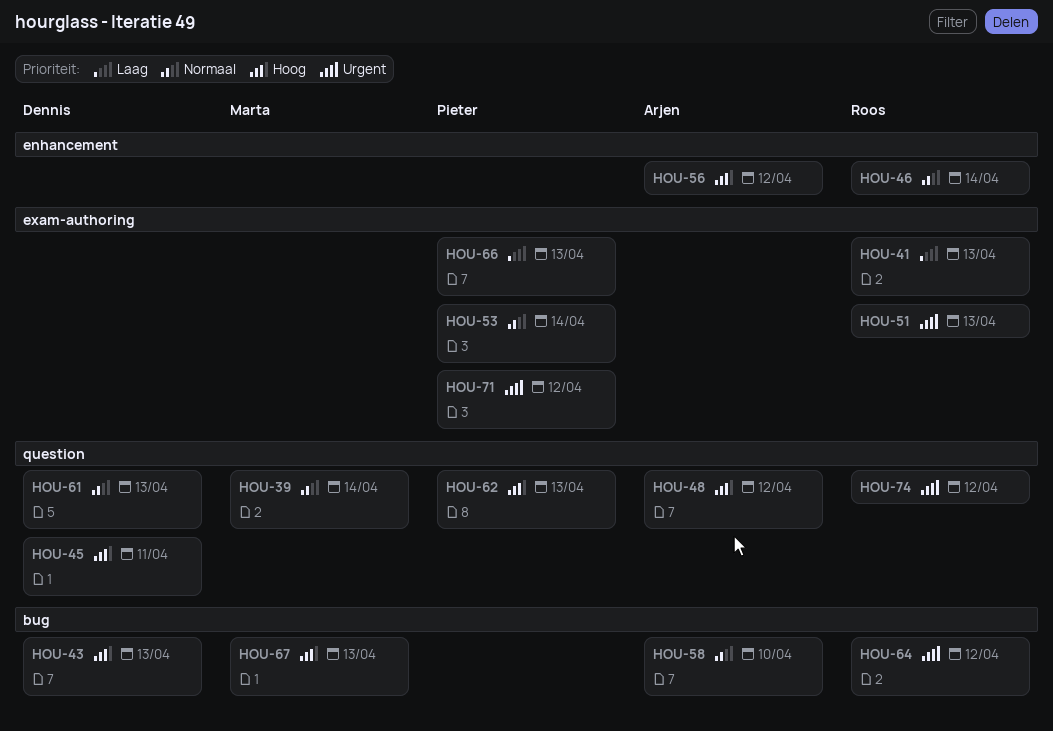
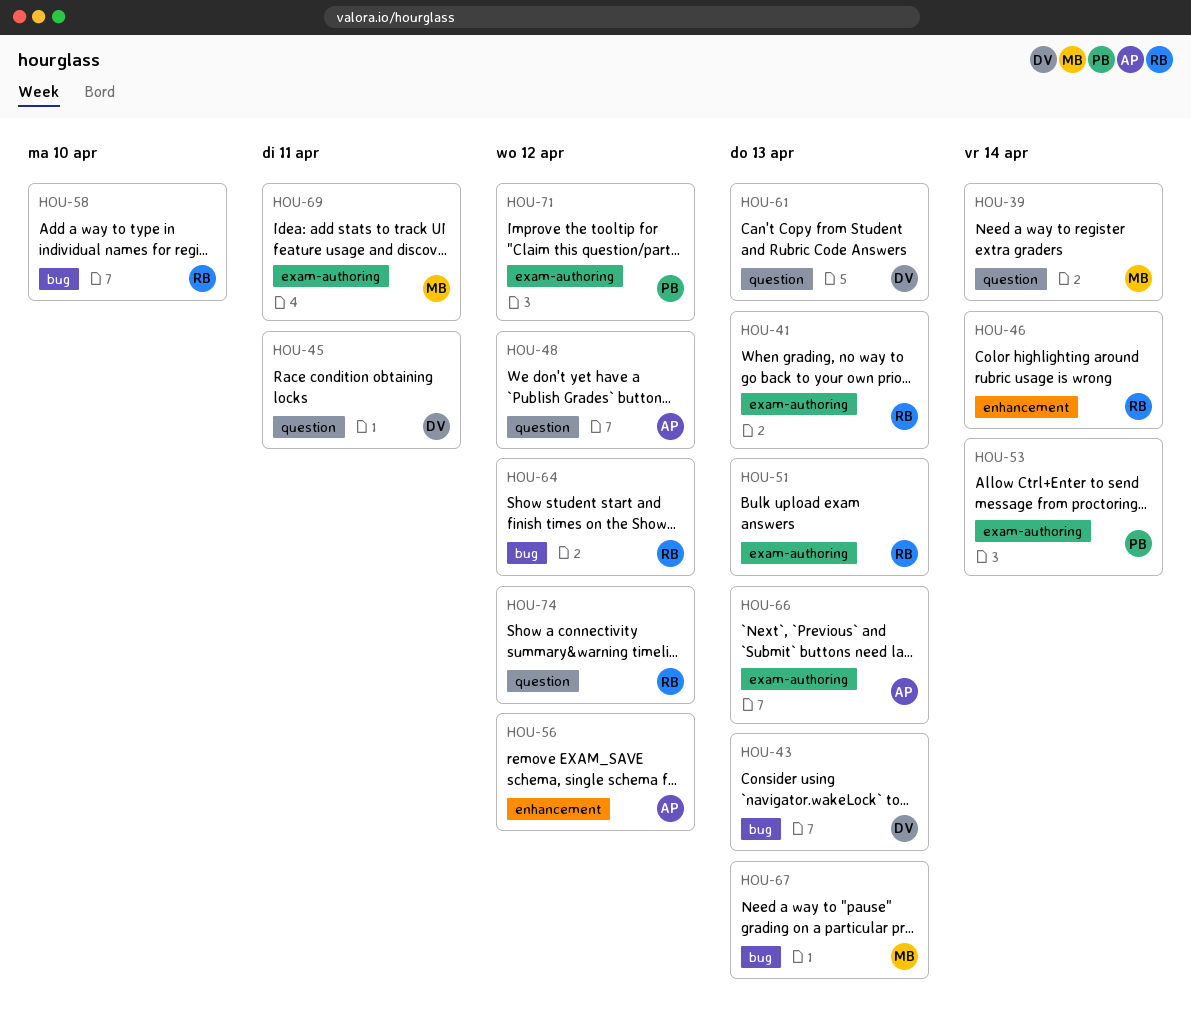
HOU-58, owner: Arjen -> Roos
HOU-62: present -> none
HOU-66, owner: Pieter -> Arjen
HOU-69: none -> present

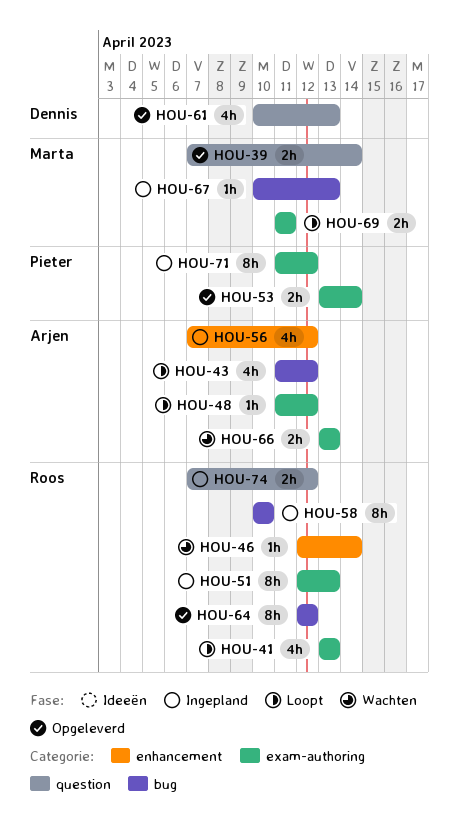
HOU-43, owner: Dennis -> Arjen
HOU-43, due: Apr 13 -> Apr 12
HOU-45: present -> none
HOU-48, label: question -> exam-authoring

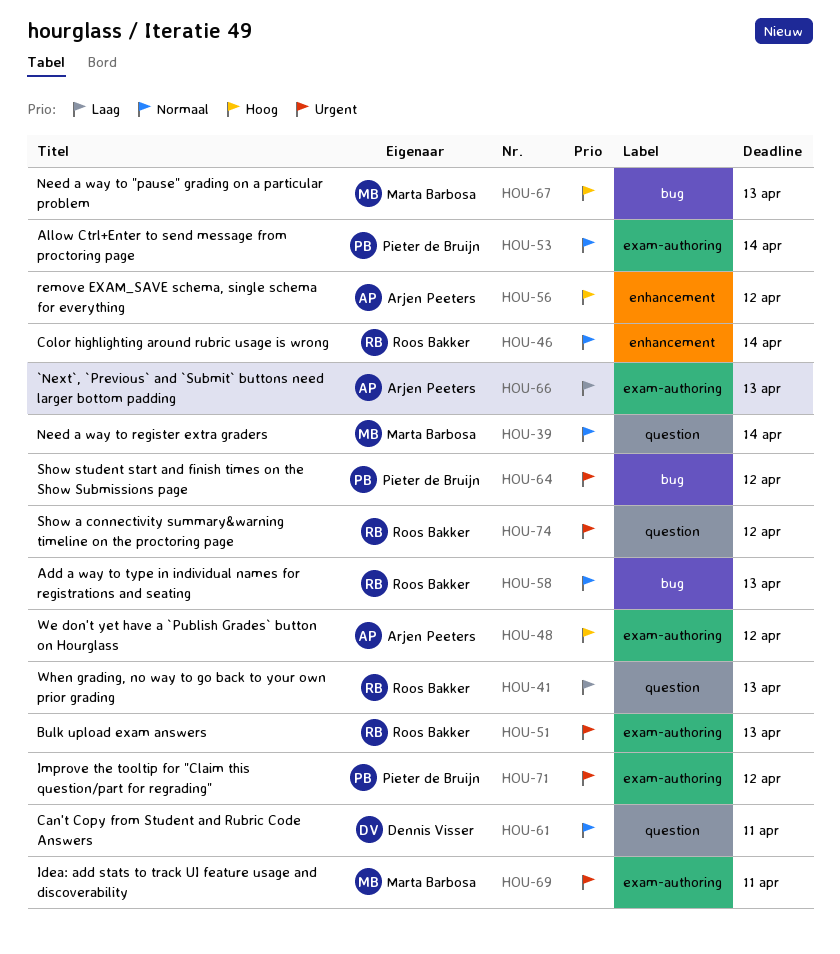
HOU-41, label: exam-authoring -> question
HOU-43: present -> none
HOU-58, due: Apr 10 -> Apr 13
HOU-61, due: Apr 13 -> Apr 11
HOU-64, owner: Roos Bakker -> Pieter de Bruijn

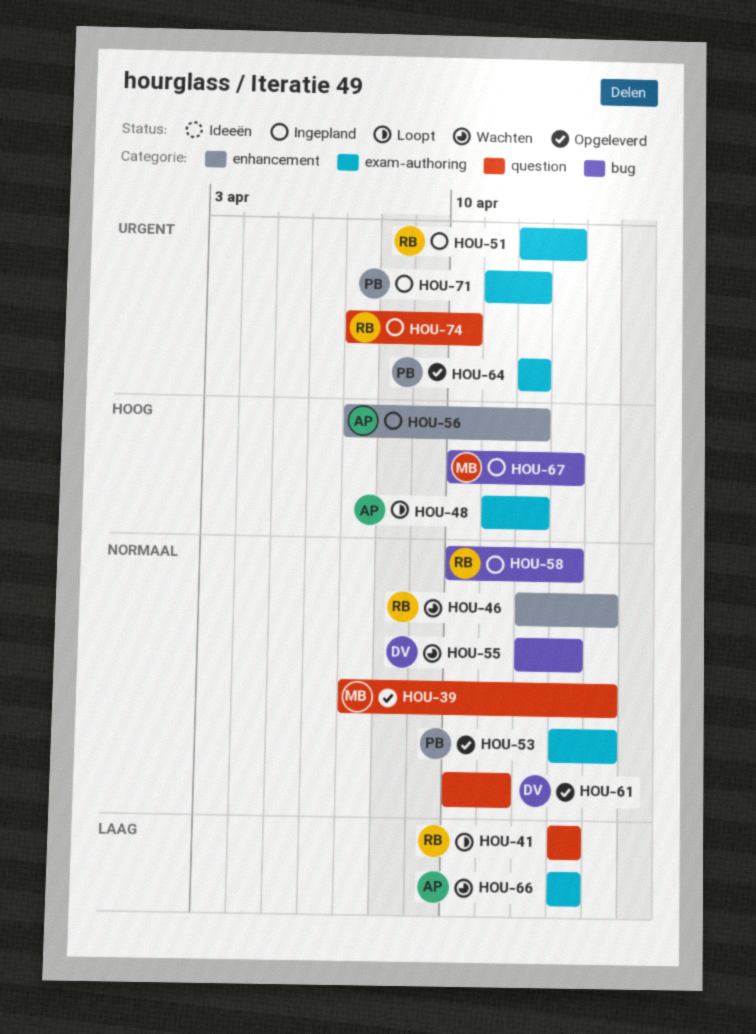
HOU-55: none -> present
HOU-64, label: bug -> exam-authoring
HOU-69: present -> none
HOU-74, due: Apr 12 -> Apr 10

